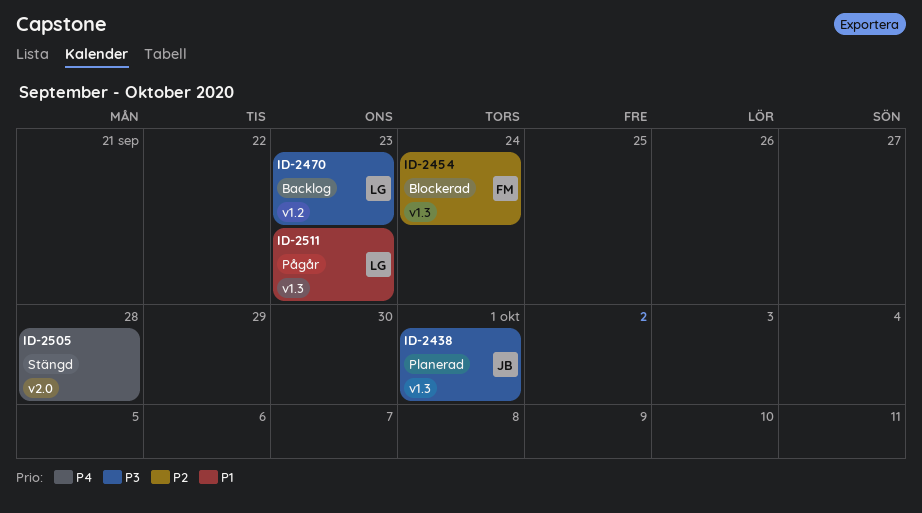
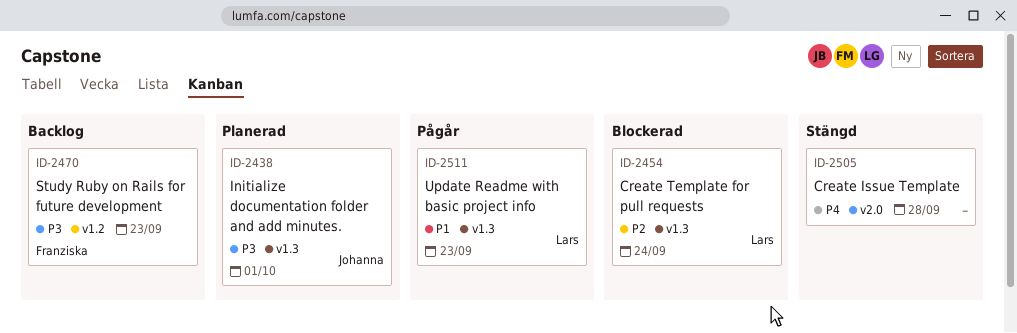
ID-2454, owner: Franziska -> Lars
ID-2470, owner: Lars -> Franziska

